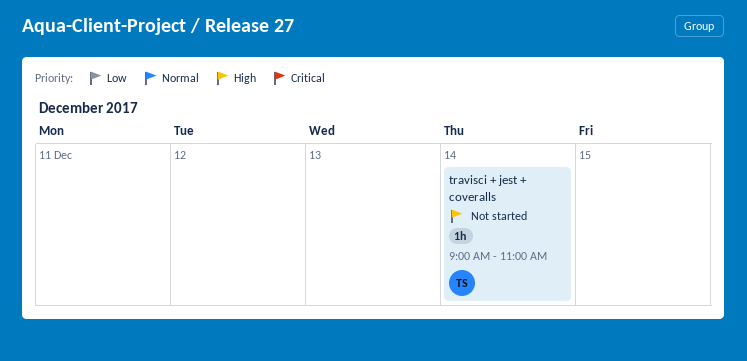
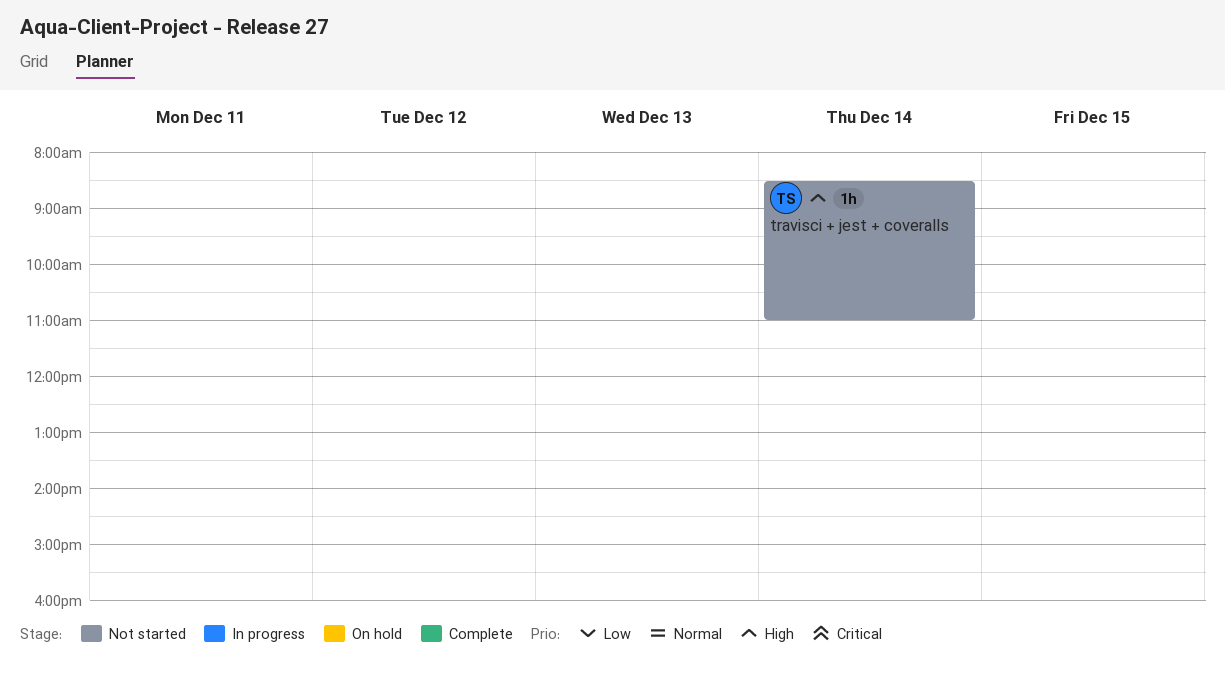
travisci + jest + coveralls, begins: 09:00 -> 08:30

